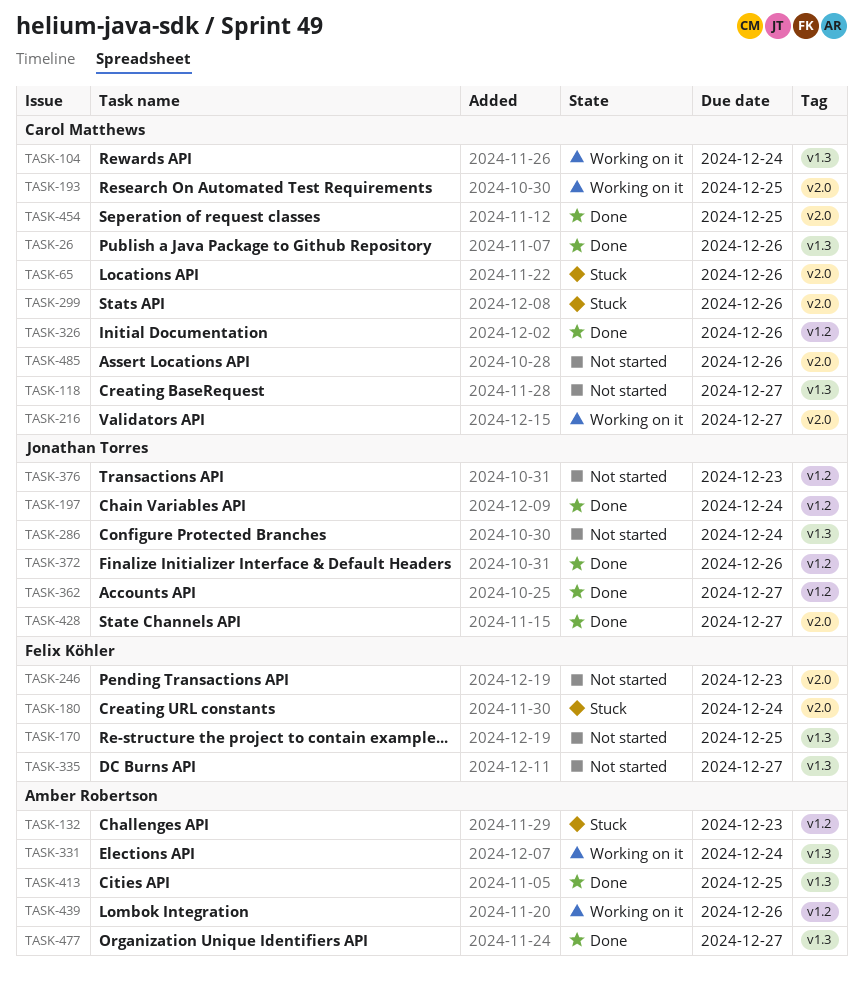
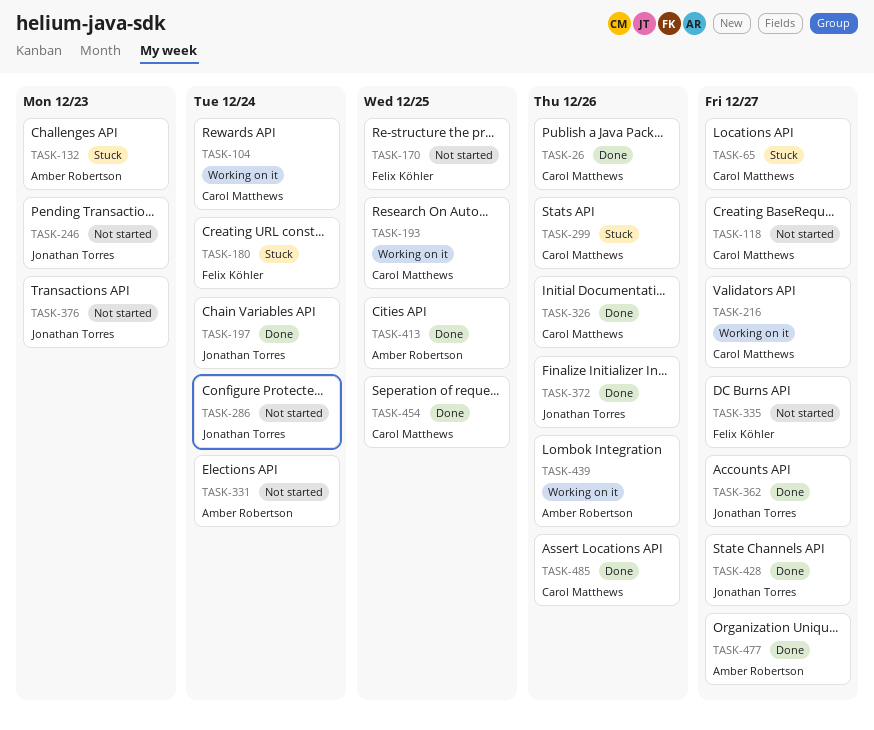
TASK-65, due: Dec 26 -> Dec 27
TASK-246, owner: Felix Köhler -> Jonathan Torres
TASK-331, status: Working on it -> Not started
TASK-485, status: Not started -> Done

